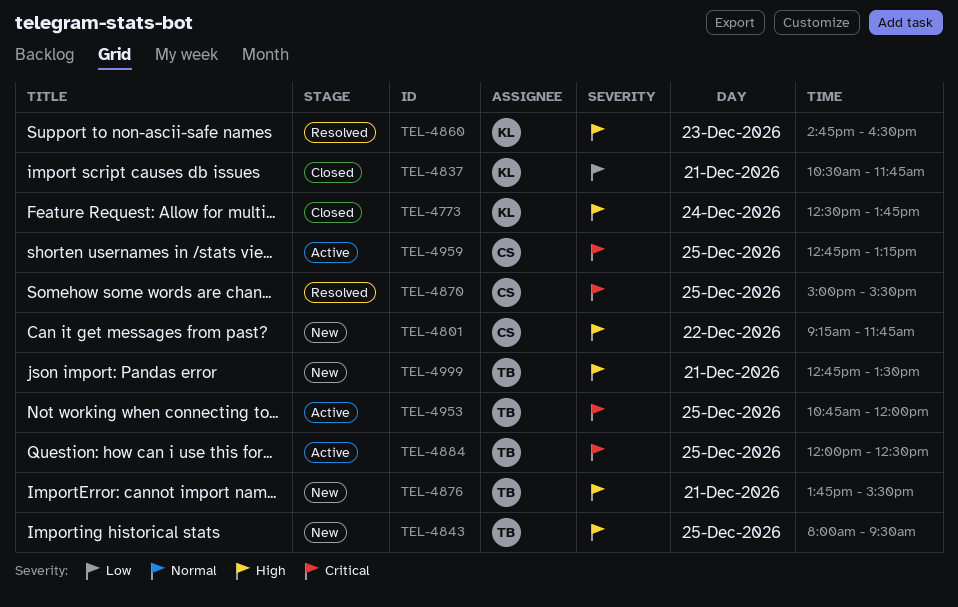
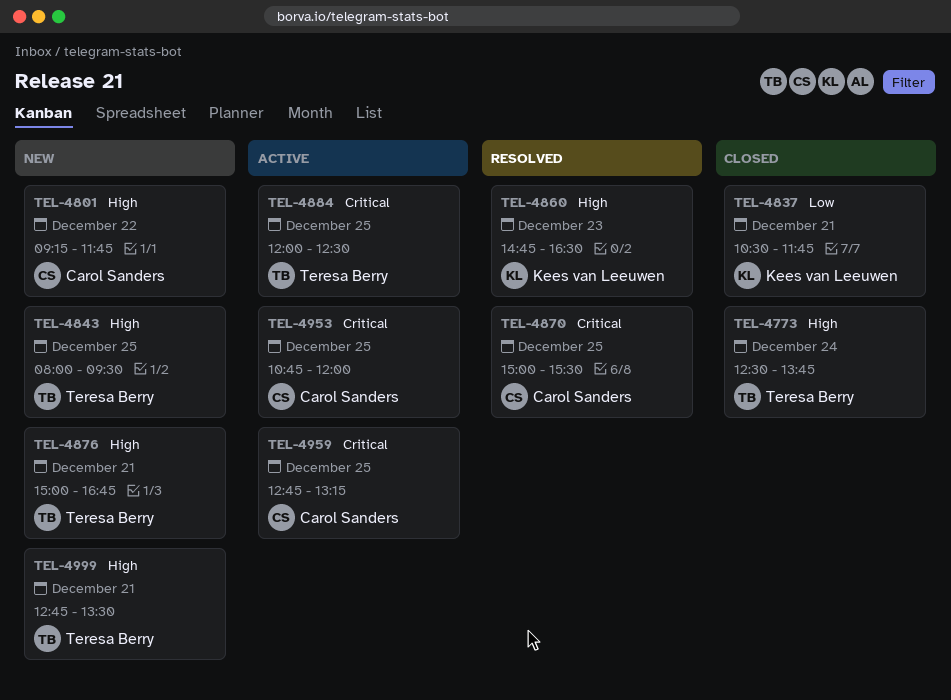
TEL-4773, owner: Kees van Leeuwen -> Teresa Berry
TEL-4876, begins: 13:45 -> 15:00
TEL-4876, ends: 15:30 -> 16:45
TEL-4953, owner: Teresa Berry -> Carol Sanders

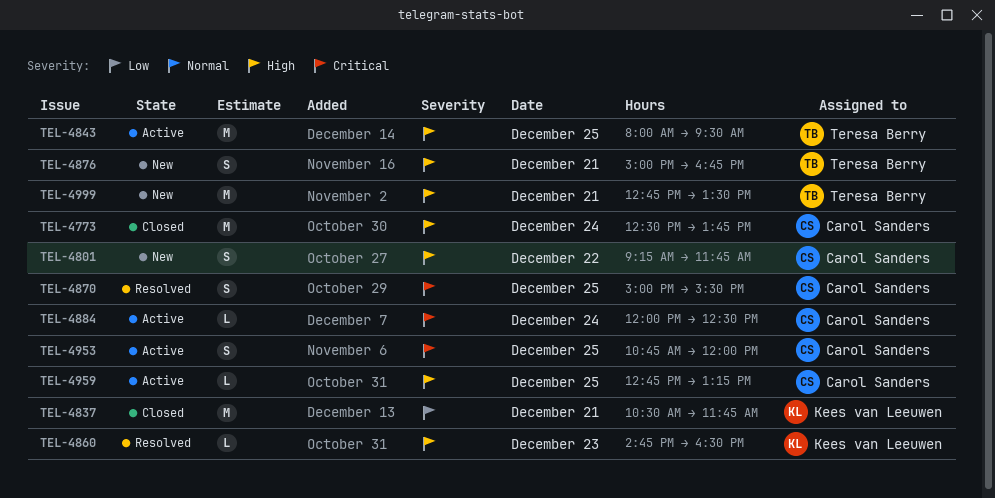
TEL-4773, owner: Teresa Berry -> Carol Sanders
TEL-4843, status: New -> Active
TEL-4884, owner: Teresa Berry -> Carol Sanders
TEL-4884, day: Dec 25 -> Dec 24
TEL-4959, priority: Critical -> High

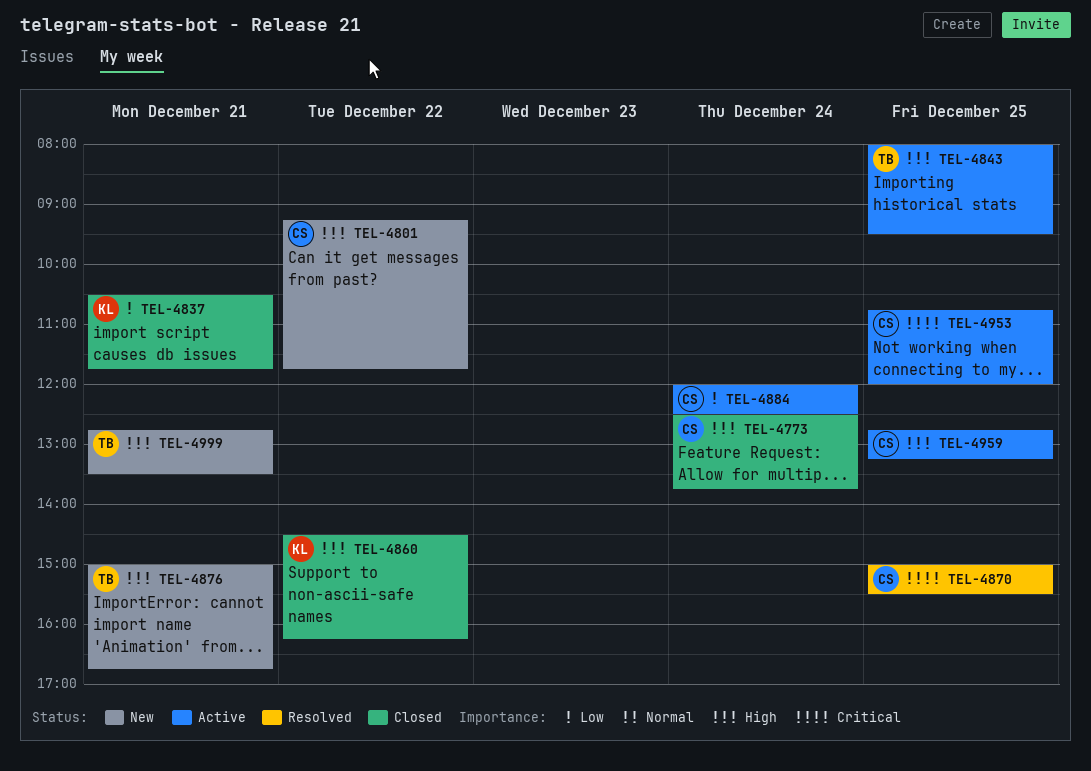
TEL-4860, status: Resolved -> Closed
TEL-4860, day: Dec 23 -> Dec 22
TEL-4860, begins: 14:45 -> 14:30
TEL-4860, ends: 16:30 -> 16:15
TEL-4884, priority: Critical -> Low

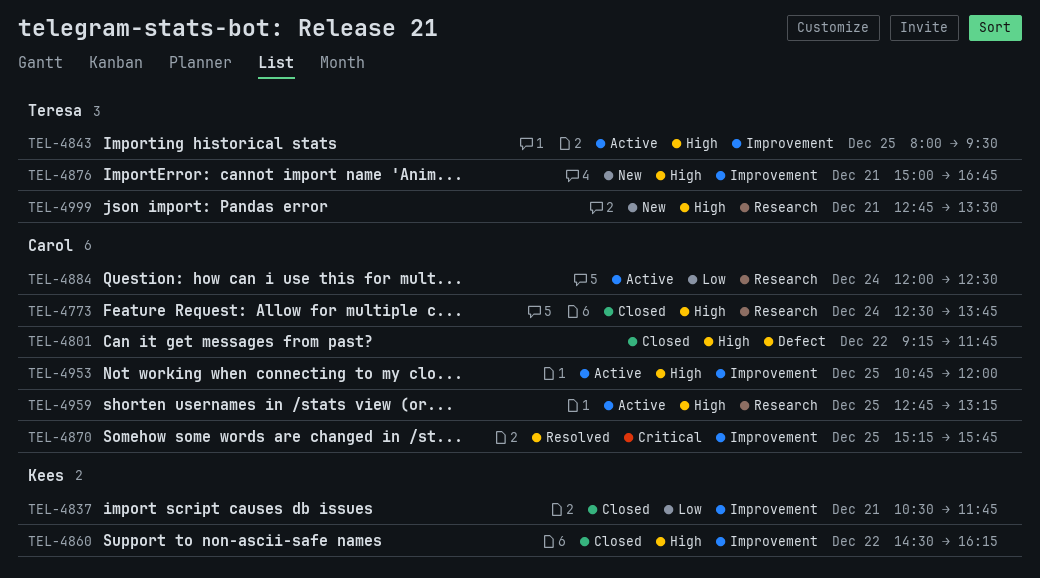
TEL-4801, status: New -> Closed
TEL-4870, begins: 15:00 -> 15:15
TEL-4870, ends: 15:30 -> 15:45
TEL-4953, priority: Critical -> High

